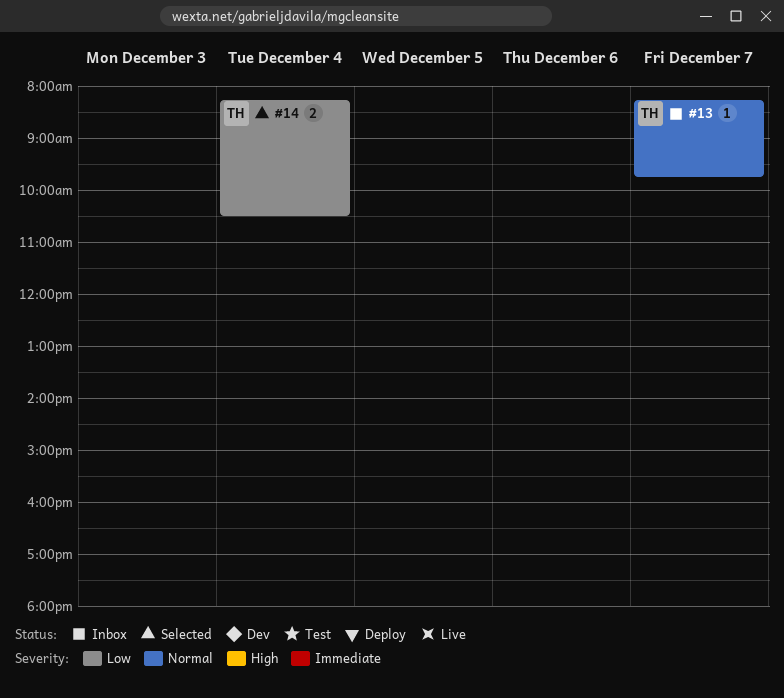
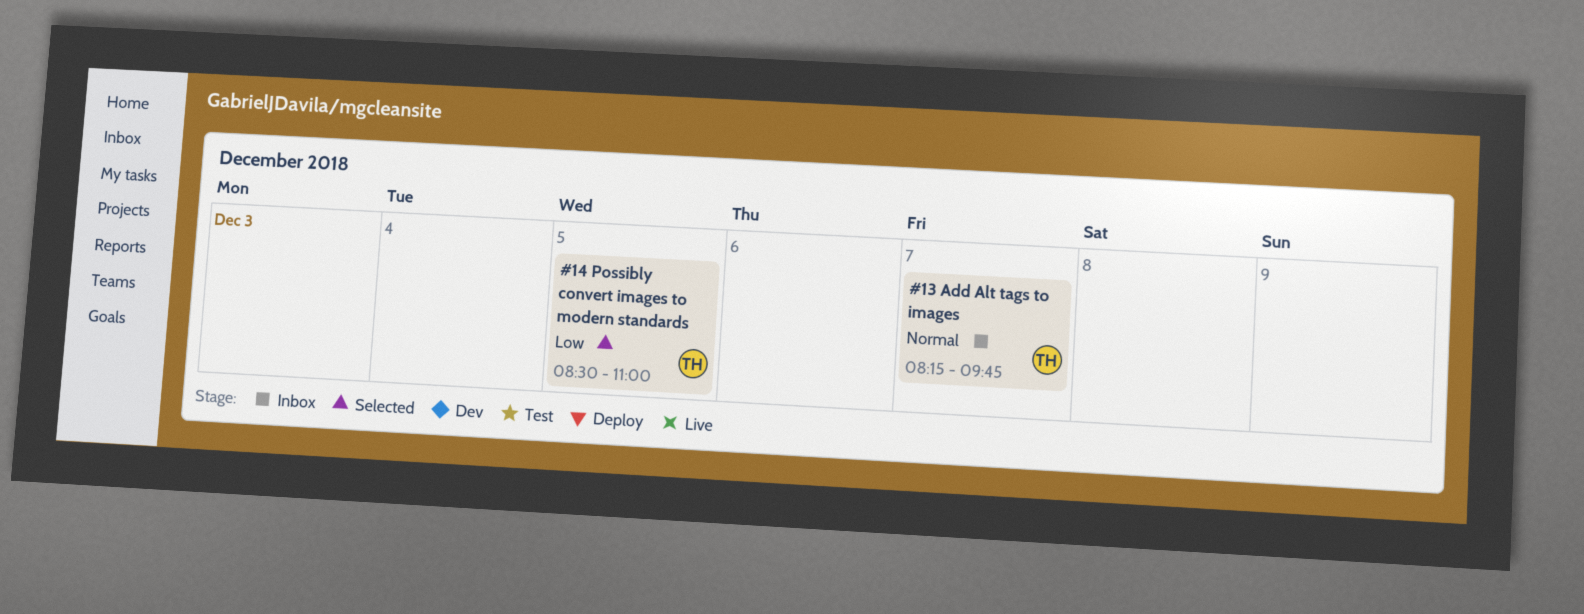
#14, day: Dec 4 -> Dec 5
#14, begins: 08:15 -> 08:30
#14, ends: 10:30 -> 11:00

